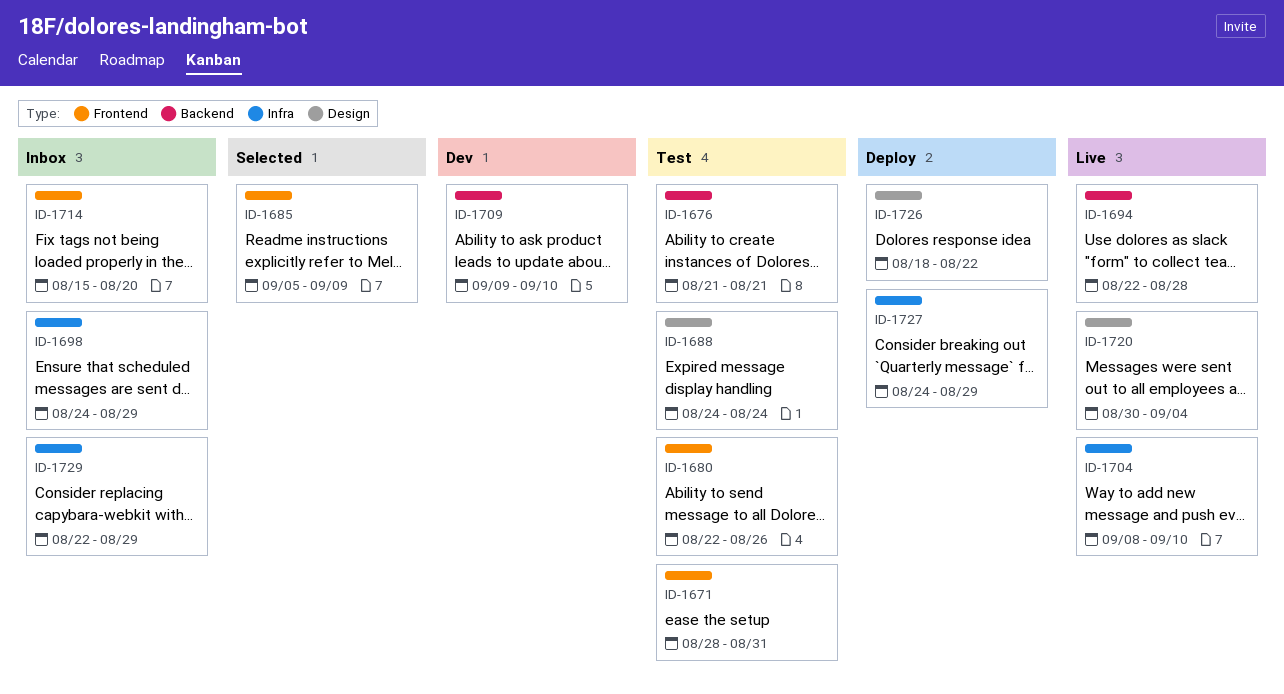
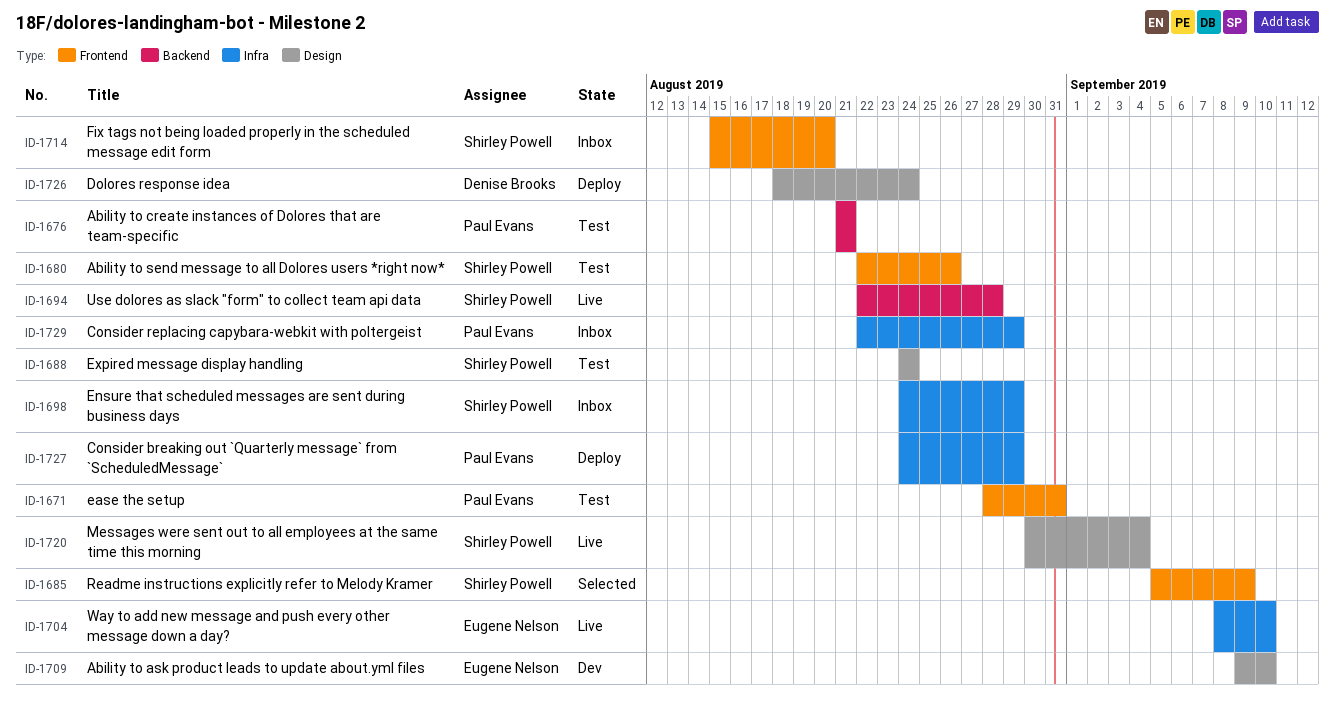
ID-1709, label: Backend -> Design
ID-1726, due: Aug 22 -> Aug 24

